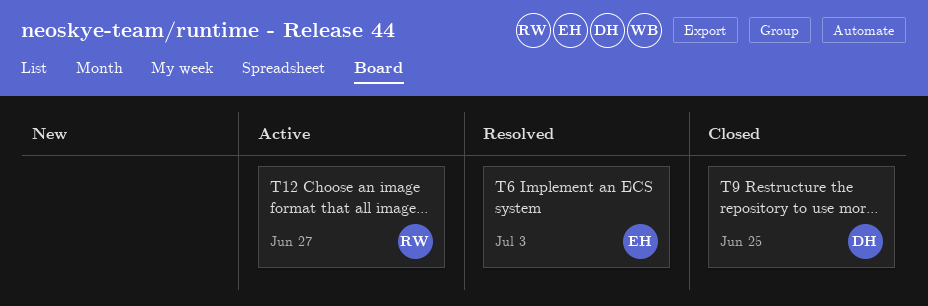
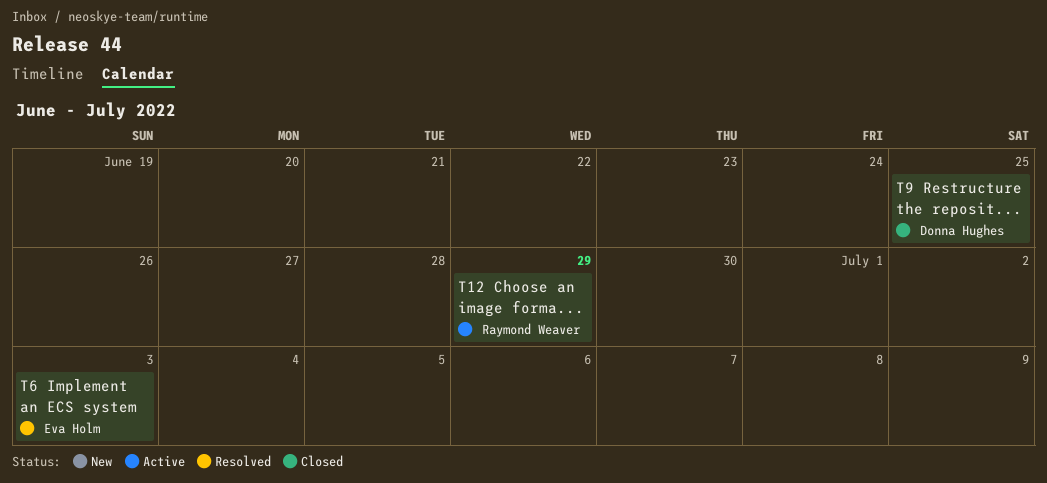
T12, due: Jun 27 -> Jun 29

